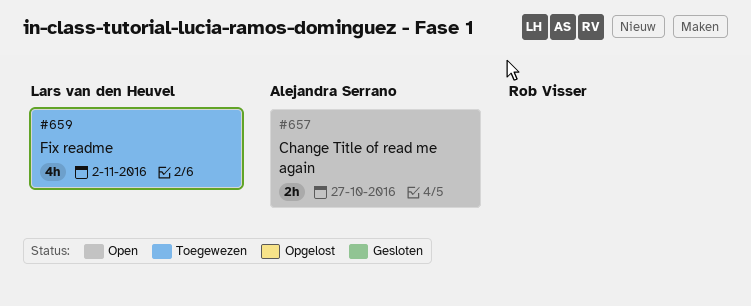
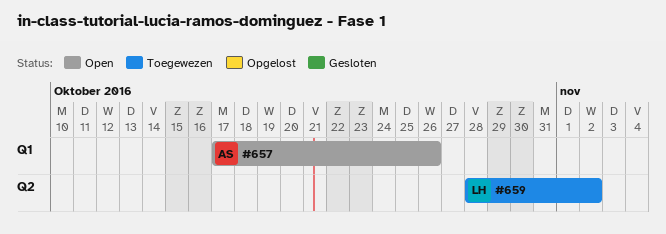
#657, due: Oct 27 -> Oct 26

